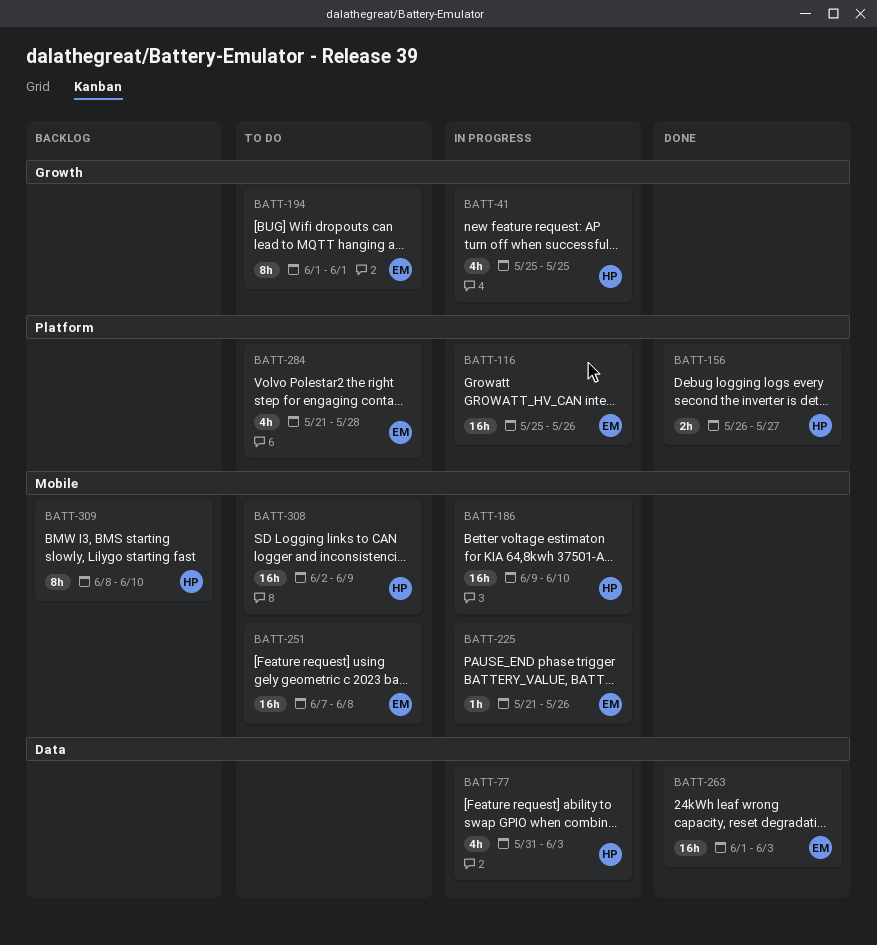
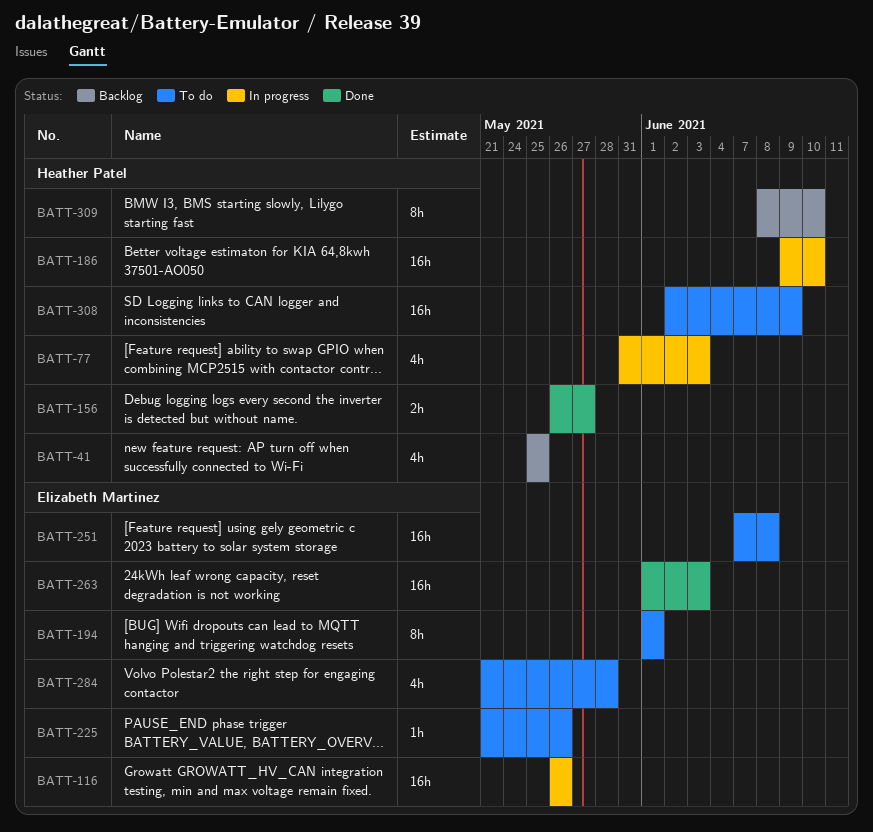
BATT-41, status: In progress -> Backlog
BATT-116, start: May 25 -> May 26
BATT-225, status: In progress -> To do

